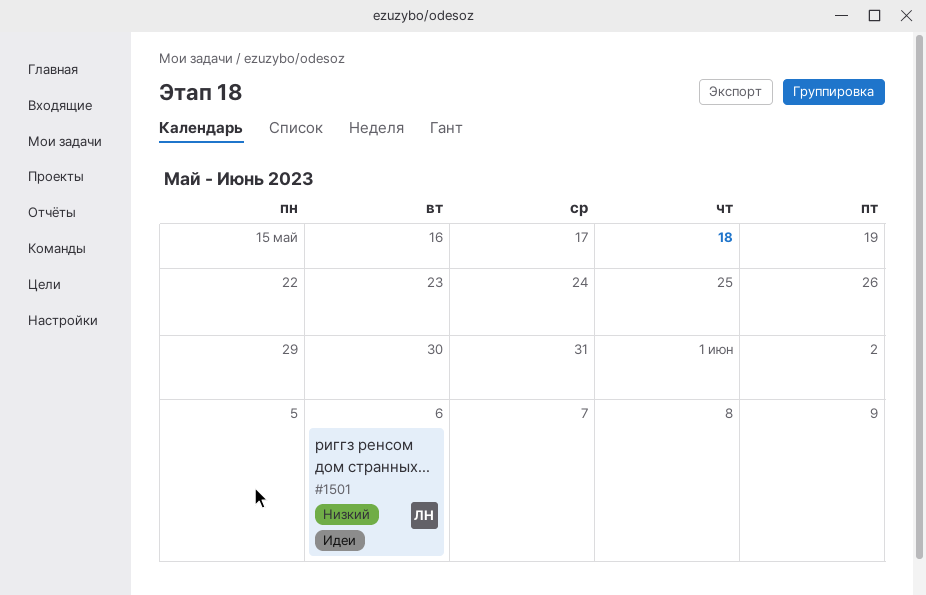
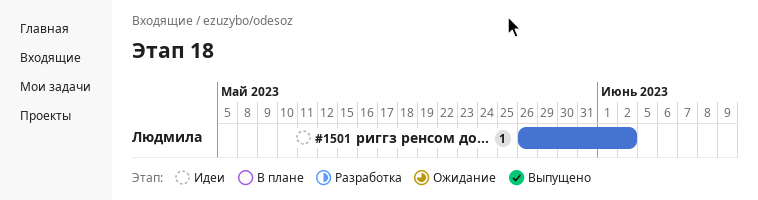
#1501, due: Jun 6 -> Jun 2

